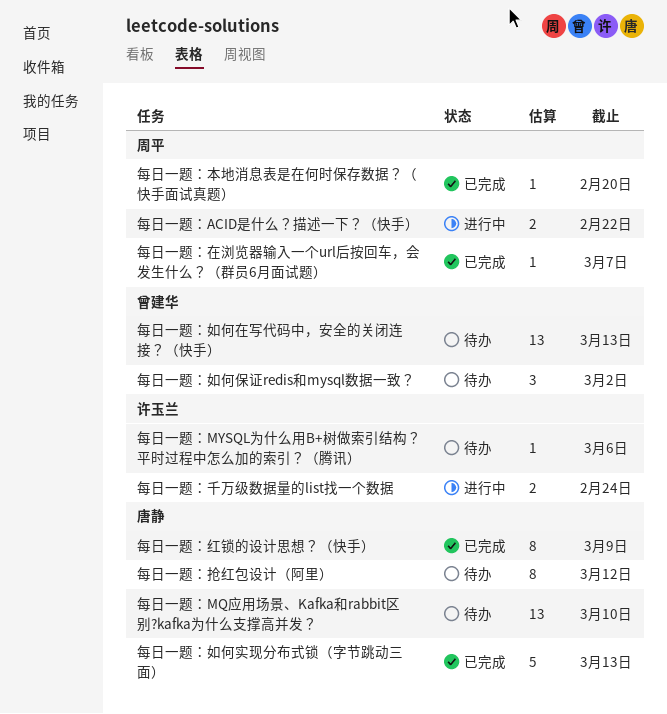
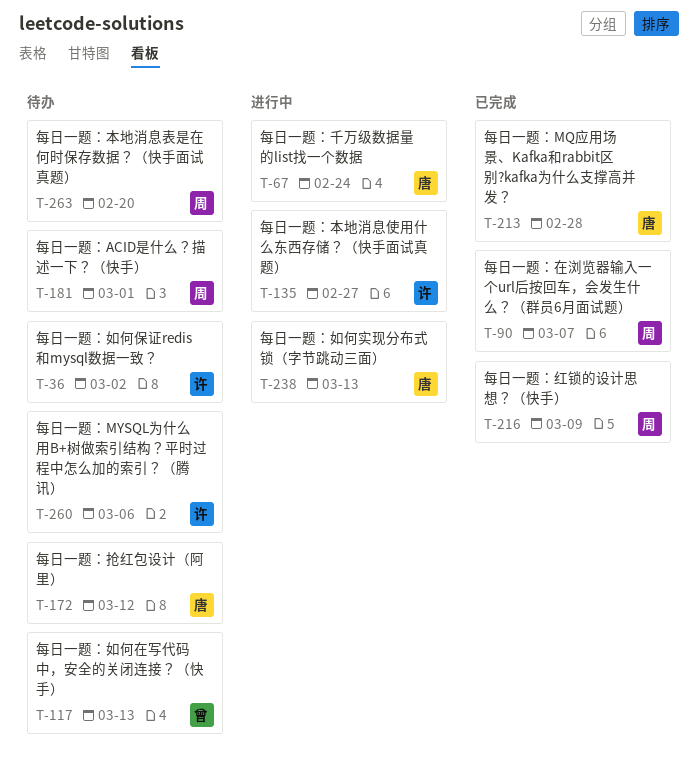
每日一题：ACID是什么？描述一下？（快手）, status: 进行中 -> 待办
每日一题：ACID是什么？描述一下？（快手）, due: Feb 22 -> Mar 1
每日一题：MQ应用场景、Kafka和rabbit区别?kafka为什么支撑高并发？, status: 待办 -> 已完成
每日一题：MQ应用场景、Kafka和rabbit区别?kafka为什么支撑高并发？, due: Mar 10 -> Feb 28
每日一题：千万级数据量的list找一个数据, owner: 许玉兰 -> 唐静
每日一题：如何保证redis和mysql数据一致？, owner: 曾建华 -> 许玉兰
每日一题：如何实现分布式锁（字节跳动三面）, status: 已完成 -> 进行中
每日一题：本地消息使用什么东西存储？（快手面试真题）: none -> present
每日一题：本地消息表是在何时保存数据？（快手面试真题）, status: 已完成 -> 待办
每日一题：红锁的设计思想？（快手）, owner: 唐静 -> 周平

